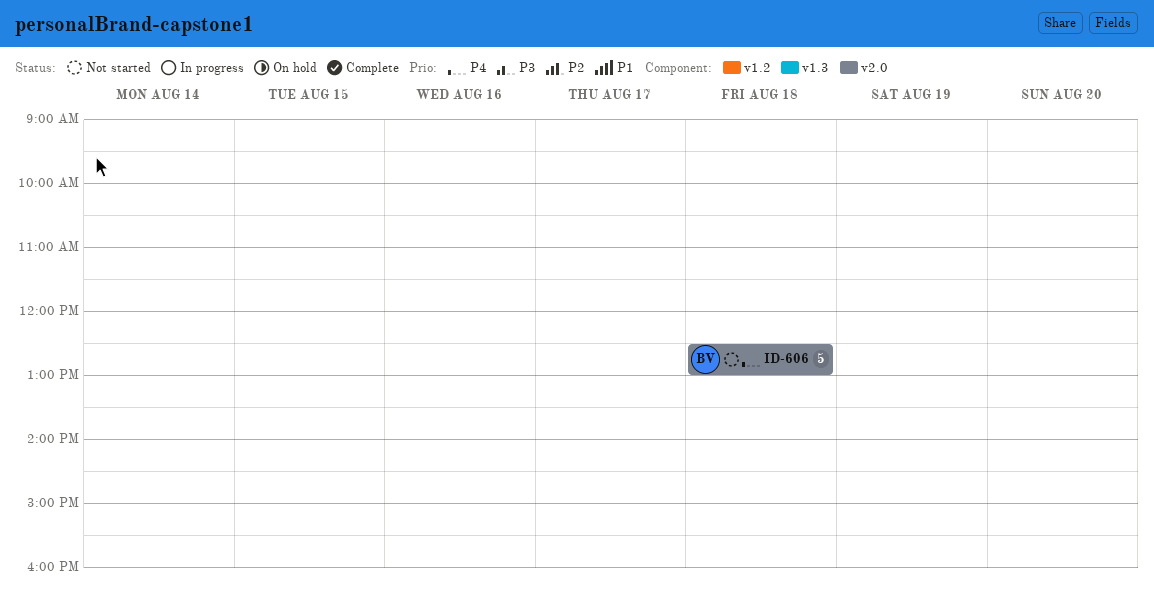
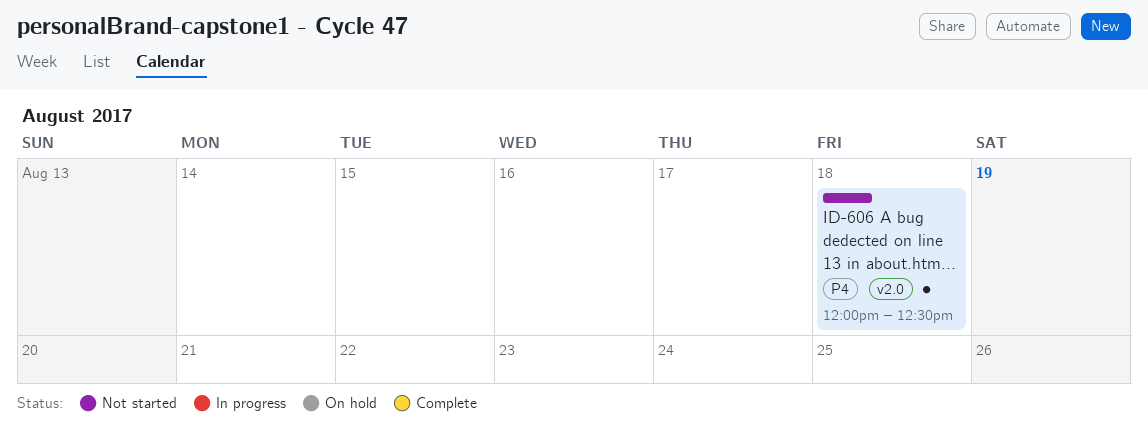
ID-606, estimate: 5 -> 1
ID-606, begins: 12:30 -> 12:00
ID-606, ends: 13:00 -> 12:30

